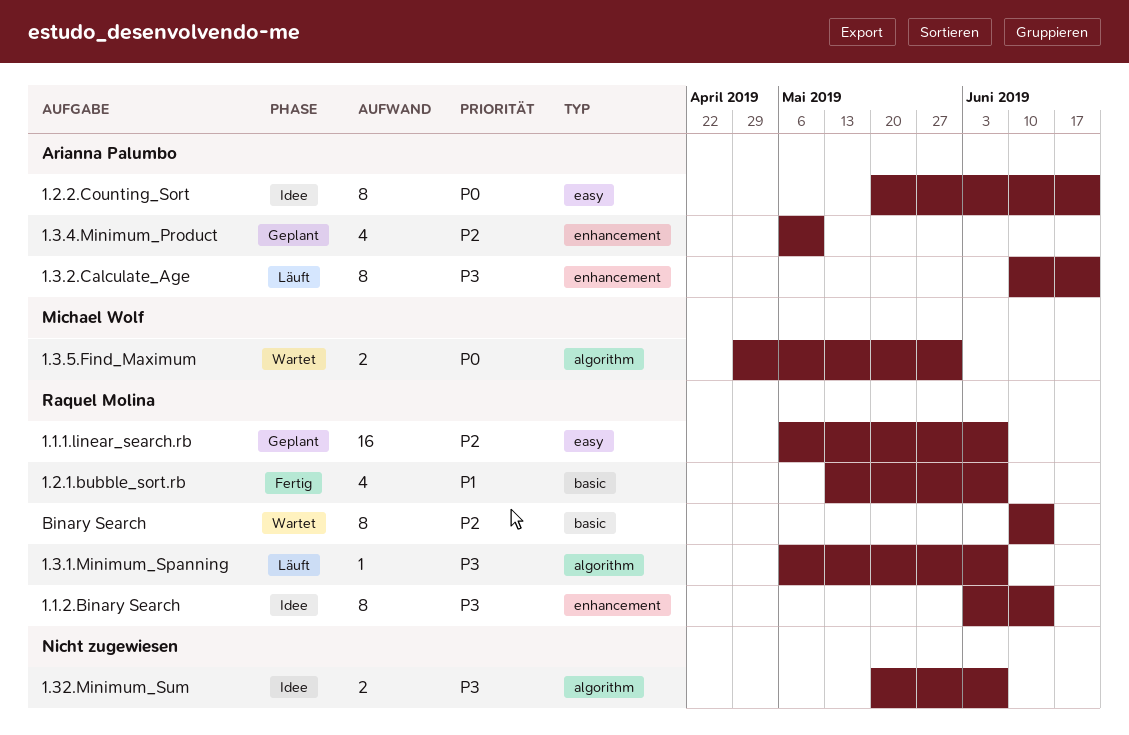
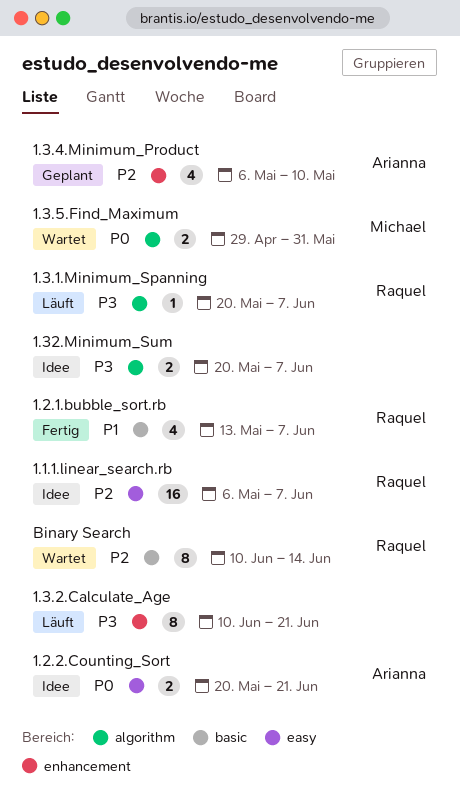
1.1.1.linear_search.rb, status: Geplant -> Idee
1.1.2.Binary Search: present -> none
1.2.2.Counting_Sort, estimate: 8 -> 2
1.3.1.Minimum_Spanning, start: May 6 -> May 20
1.3.2.Calculate_Age, owner: Arianna Palumbo -> none

